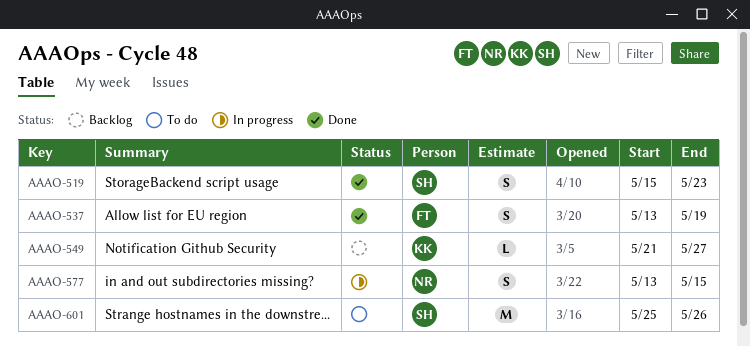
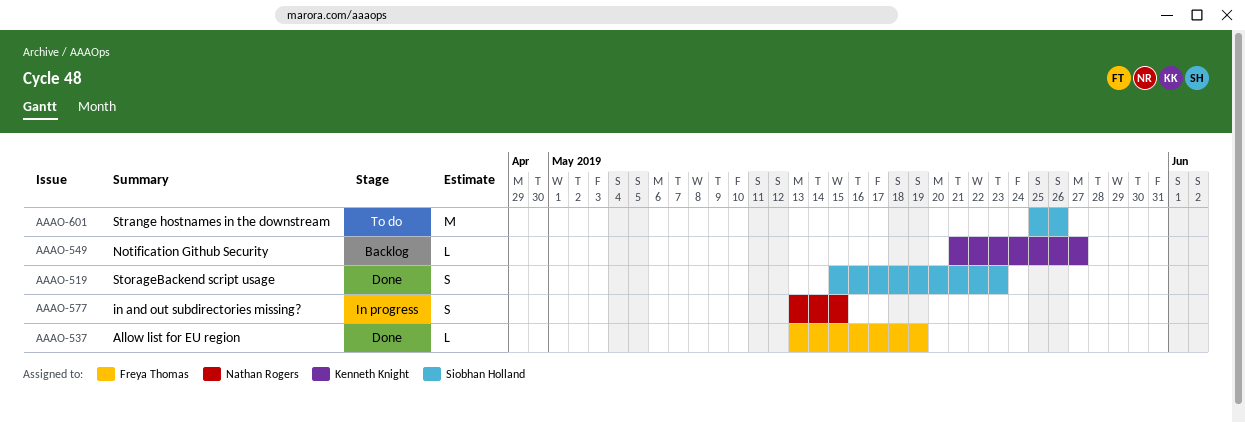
AAAO-537, estimate: S -> L

